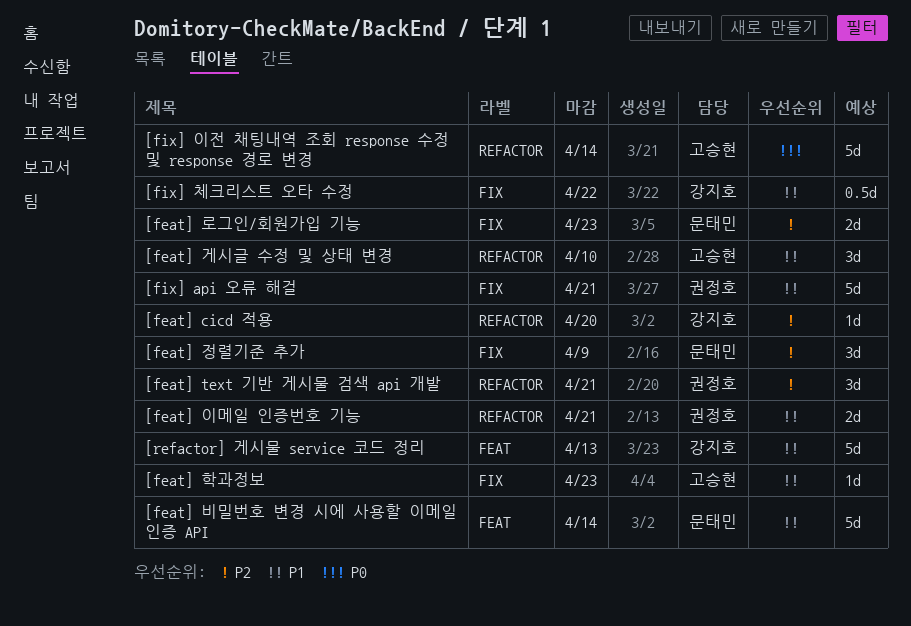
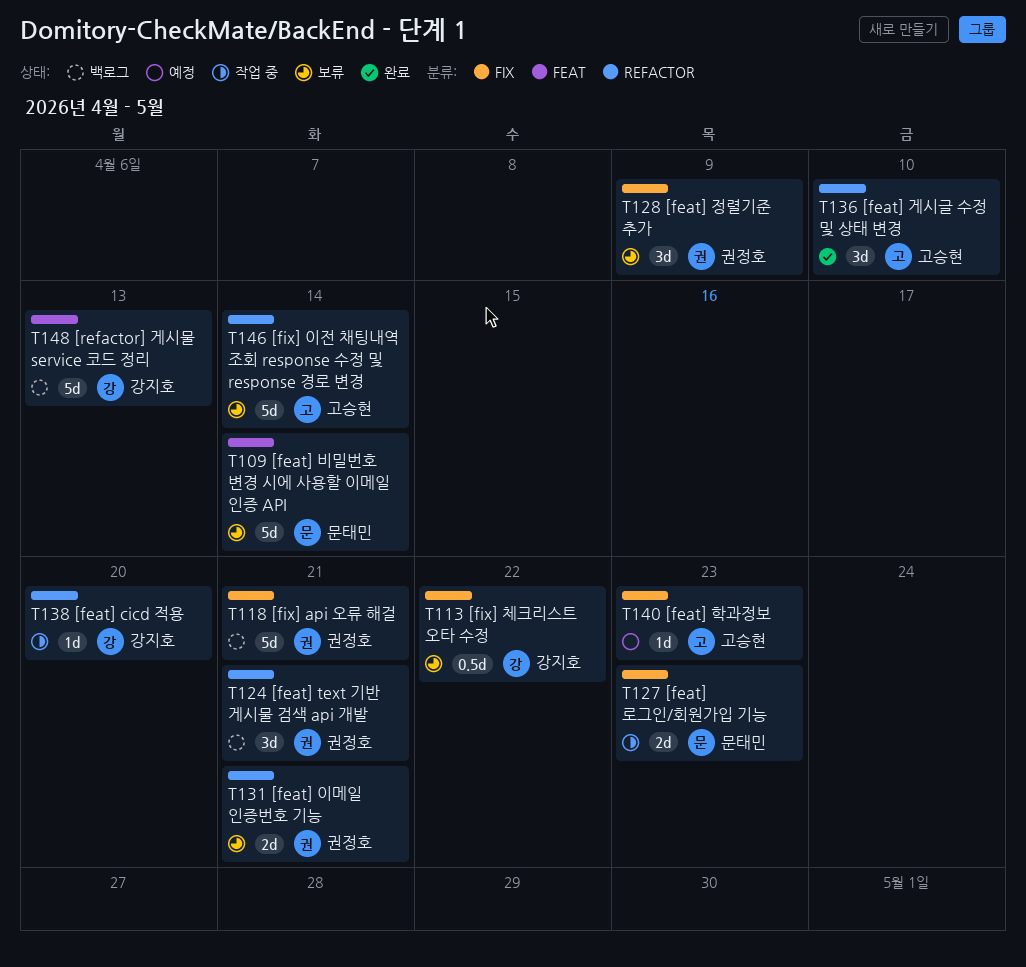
[feat] 정렬기준 추가, owner: 문태민 -> 권정호

